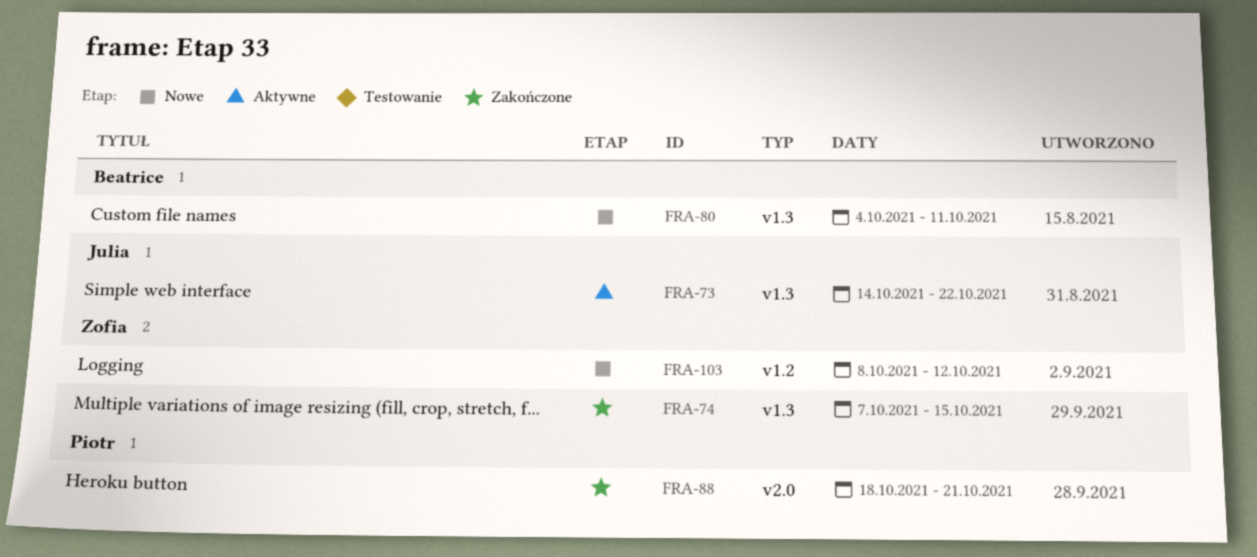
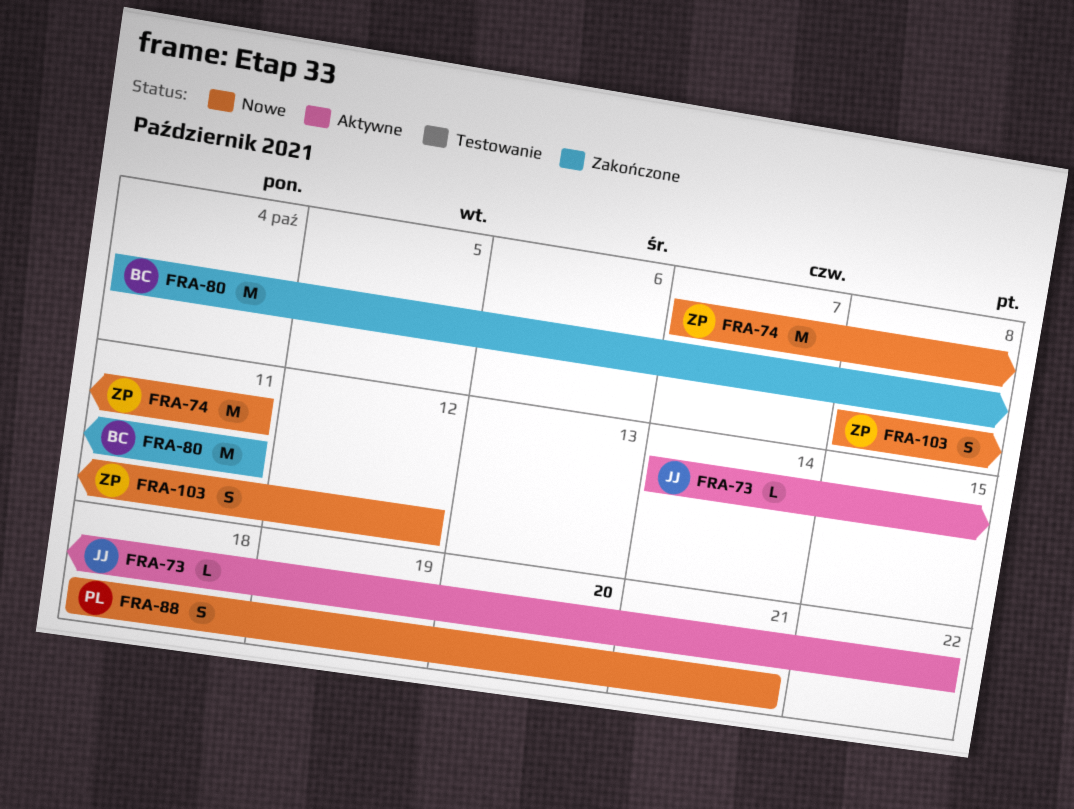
FRA-74, status: Zakończone -> Nowe
FRA-74, due: Oct 15 -> Oct 11
FRA-80, status: Nowe -> Zakończone
FRA-88, status: Zakończone -> Nowe

